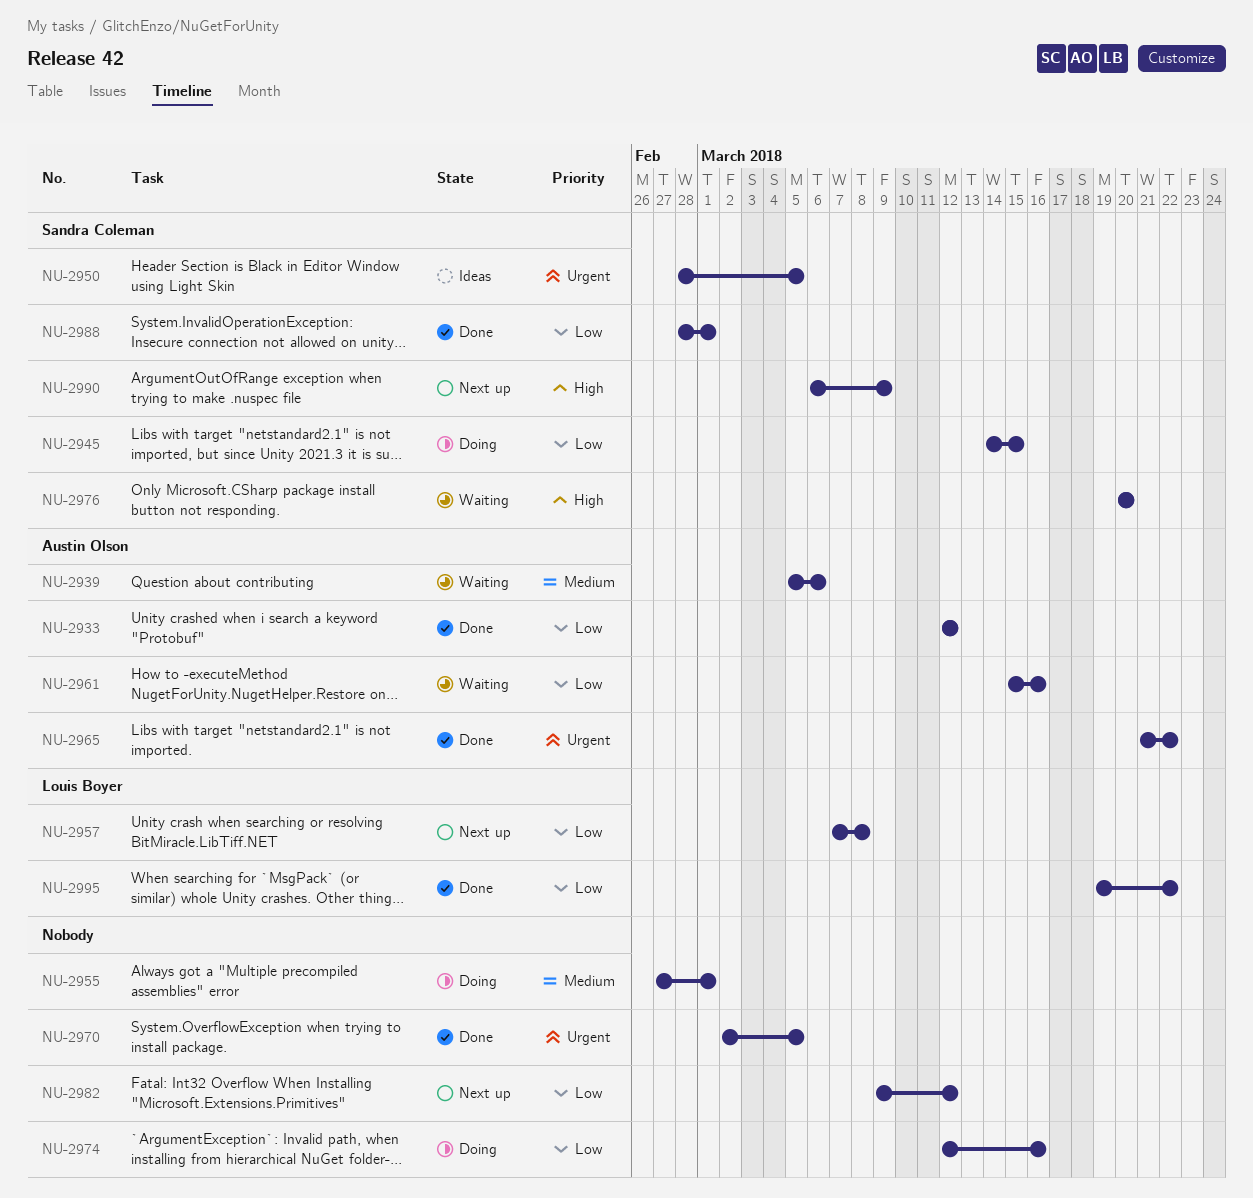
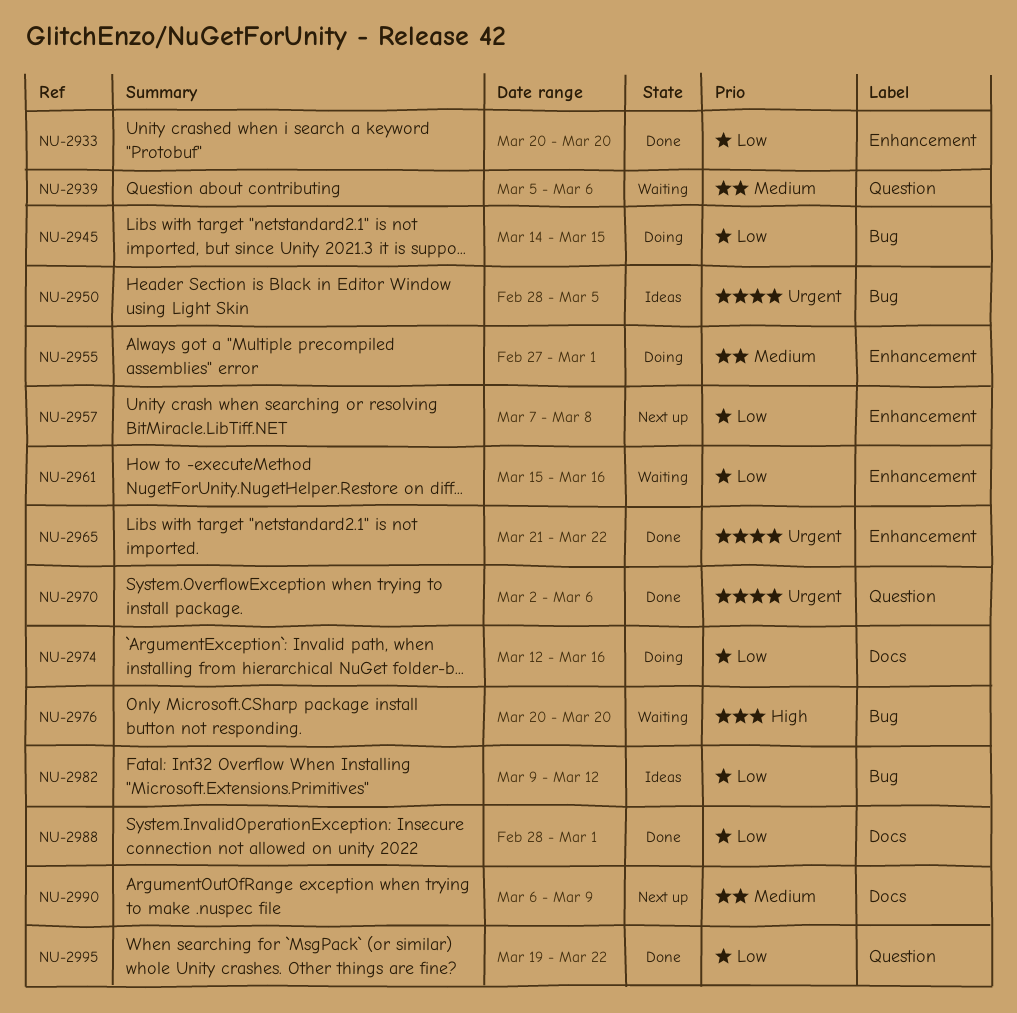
NU-2933, start: Mar 12 -> Mar 20
NU-2933, due: Mar 12 -> Mar 20
NU-2970, due: Mar 5 -> Mar 6
NU-2982, status: Next up -> Ideas
NU-2990, priority: High -> Medium

